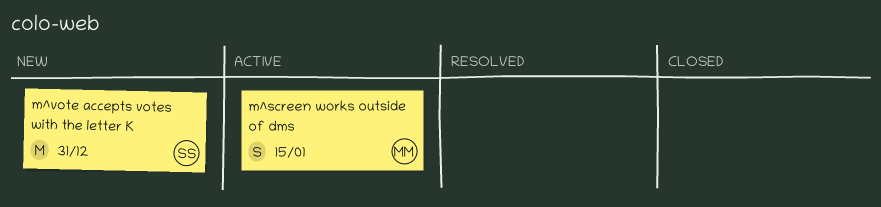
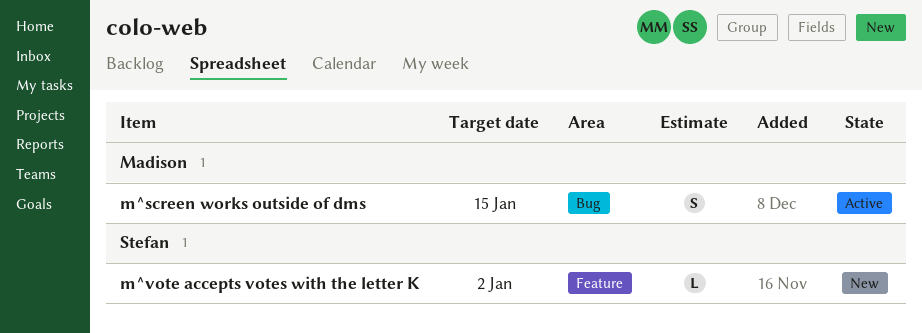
m^vote accepts votes with the letter K, estimate: M -> L
m^vote accepts votes with the letter K, due: Dec 31 -> Jan 2

